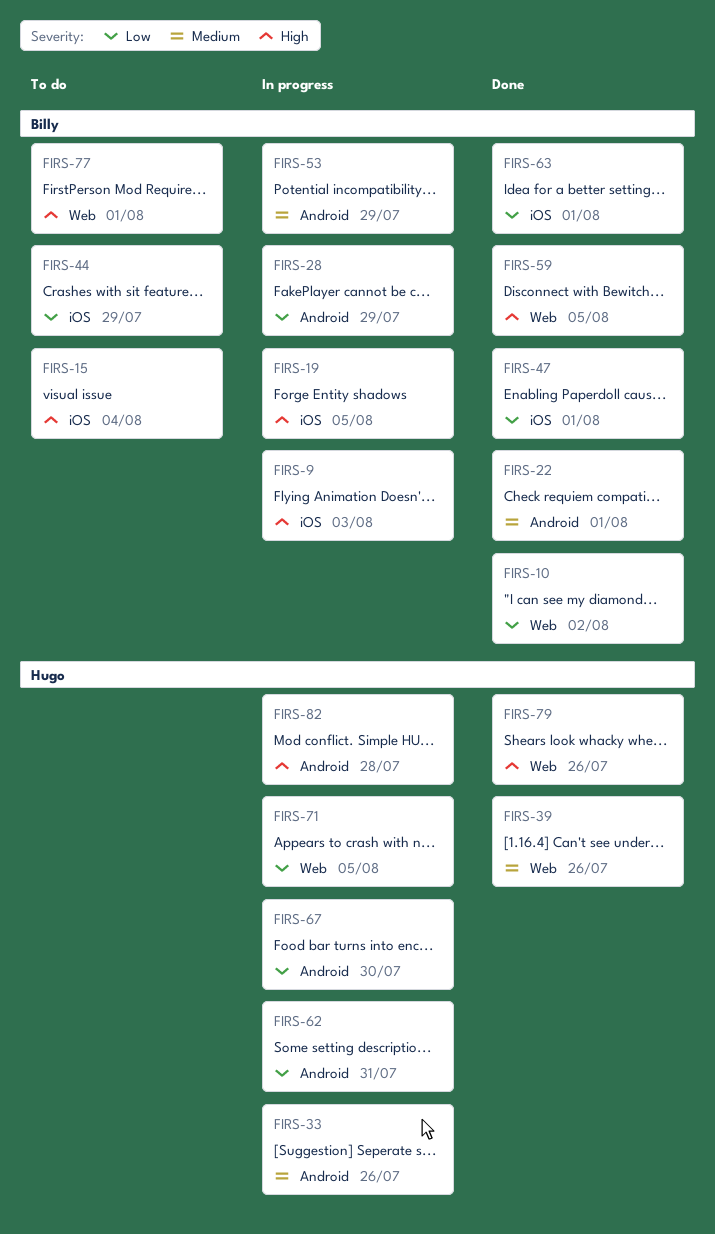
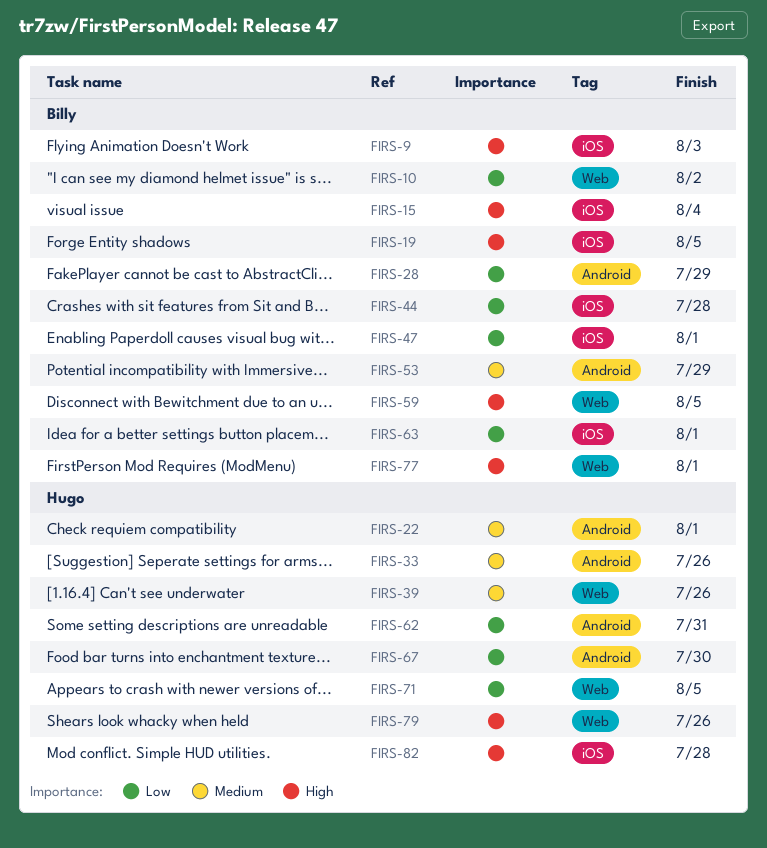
FIRS-22, owner: Billy -> Hugo
FIRS-44, due: Jul 29 -> Jul 28
FIRS-82, label: Android -> iOS

